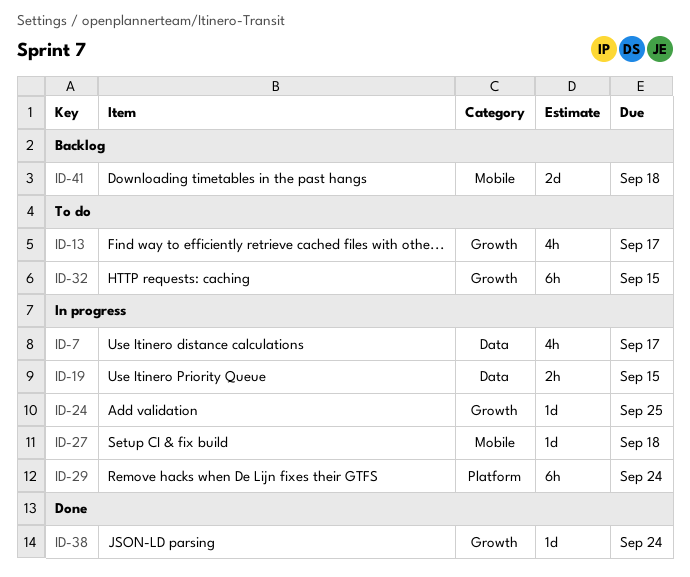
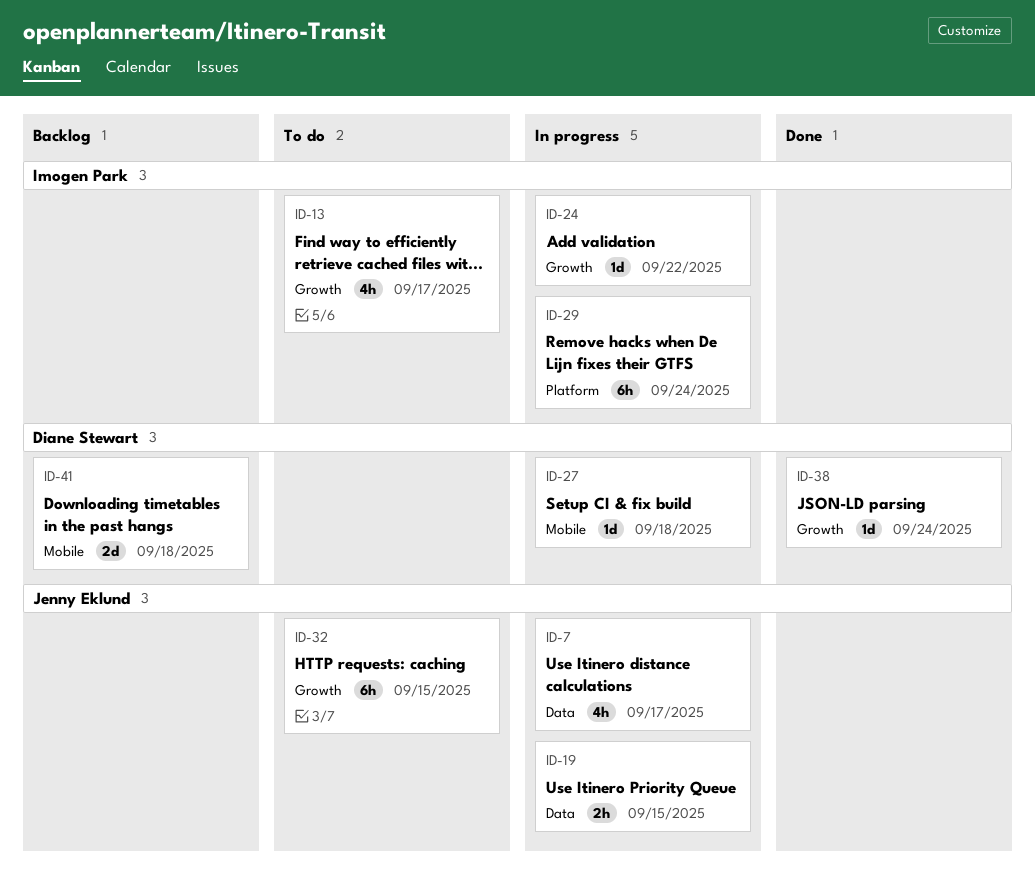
ID-24, due: Sep 25 -> Sep 22

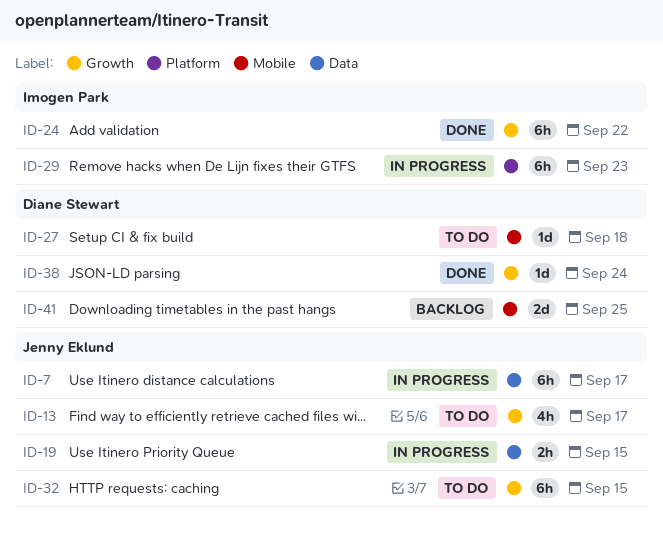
ID-7, estimate: 4h -> 6h
ID-13, owner: Imogen Park -> Jenny Eklund
ID-24, status: In progress -> Done
ID-24, estimate: 1d -> 6h
ID-27, status: In progress -> To do
ID-29, due: Sep 24 -> Sep 23
ID-41, due: Sep 18 -> Sep 25

